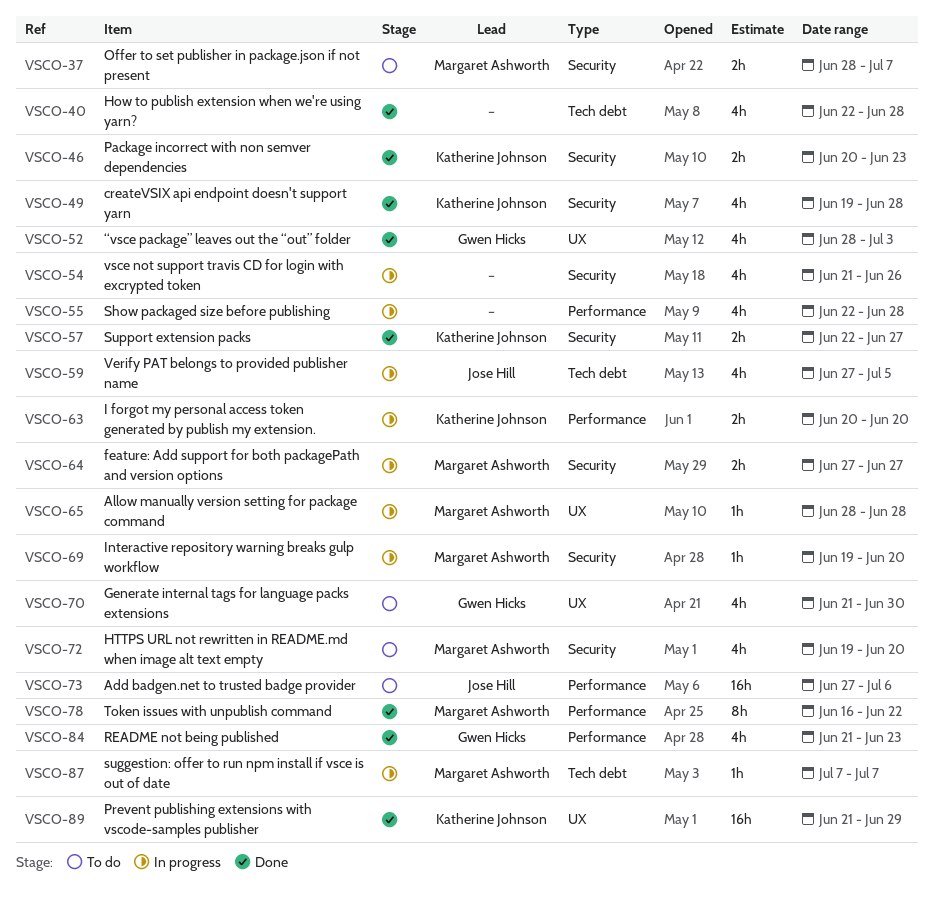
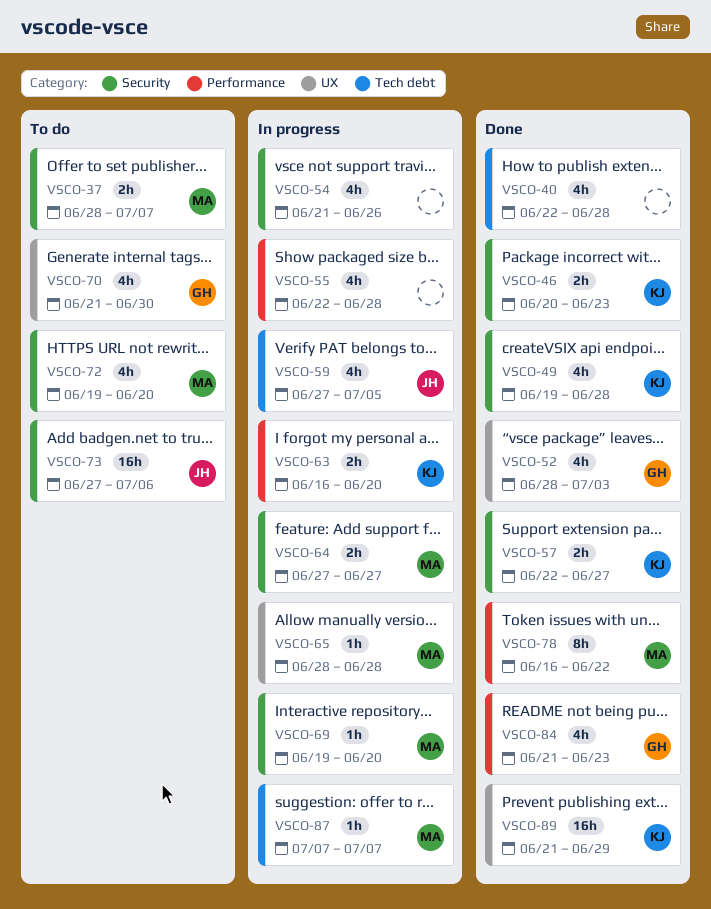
VSCO-63, start: Jun 20 -> Jun 16
VSCO-73, label: Performance -> Security

